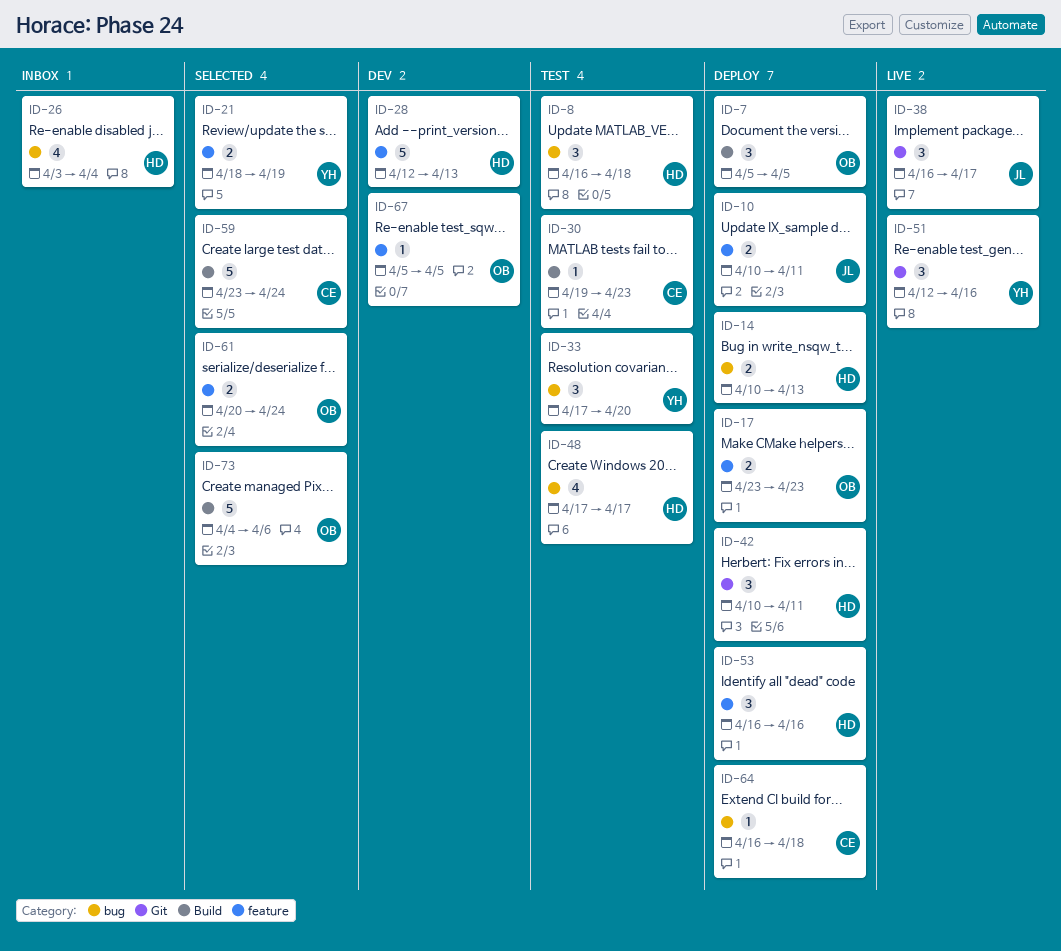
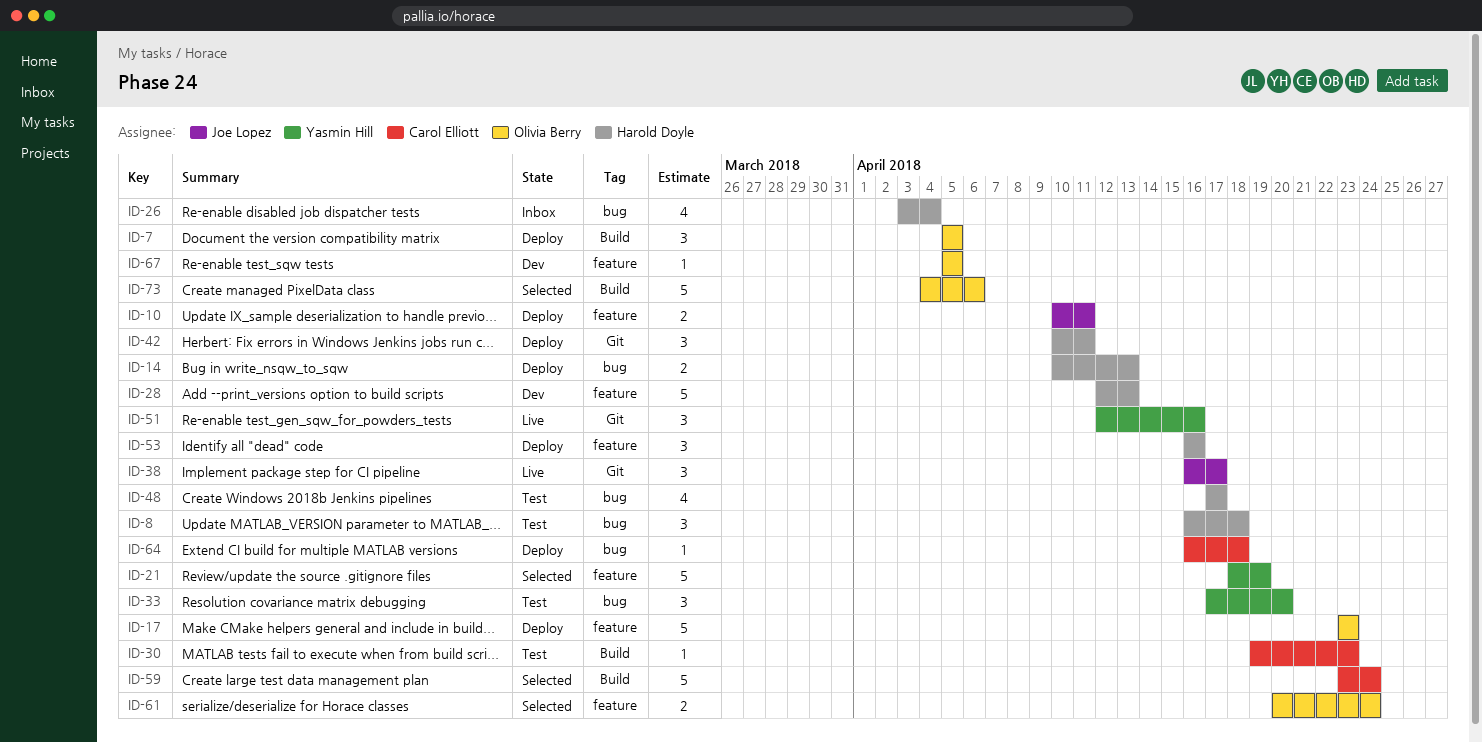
ID-17, estimate: 2 -> 5
ID-21, estimate: 2 -> 5

